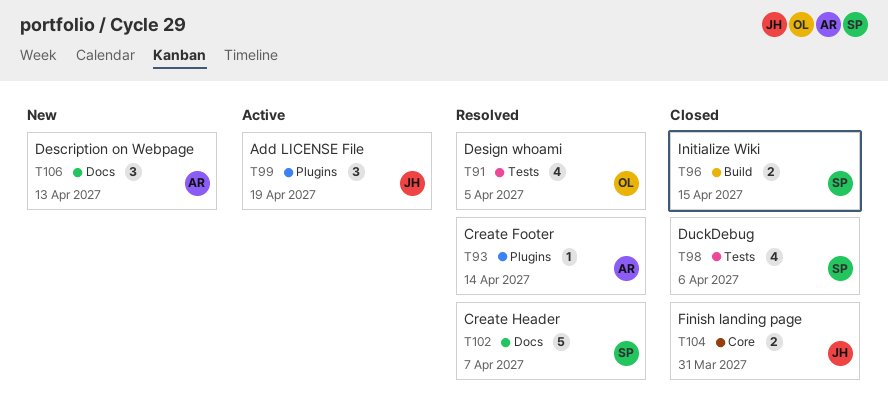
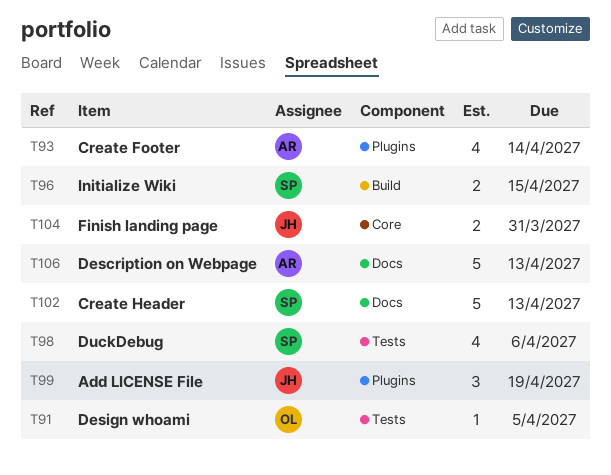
T91, estimate: 4 -> 1
T93, estimate: 1 -> 4
T102, due: Apr 7 -> Apr 13
T106, estimate: 3 -> 5

